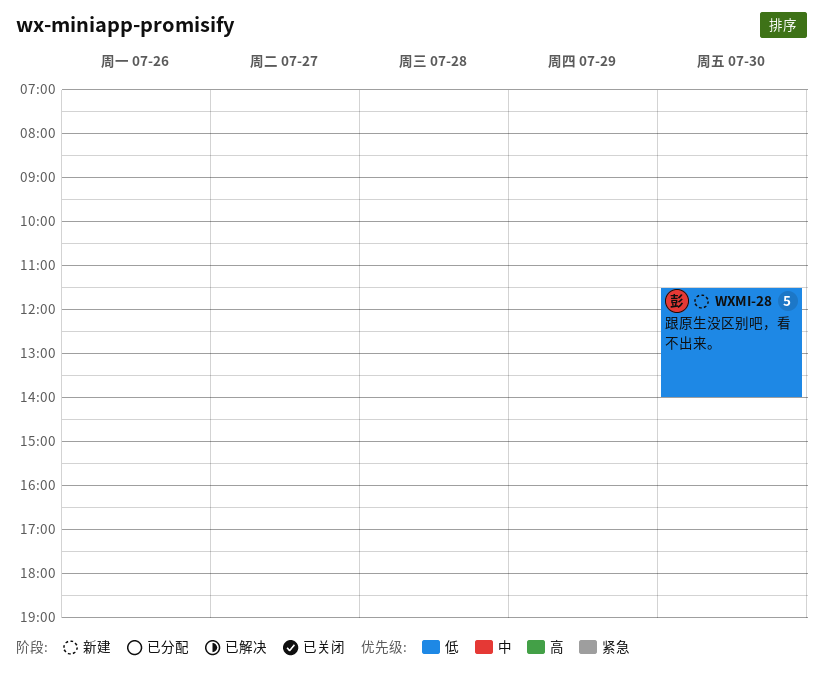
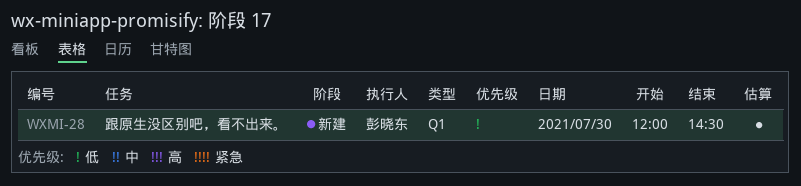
WXMI-28, estimate: 5 -> 1
WXMI-28, begins: 11:30 -> 12:00
WXMI-28, ends: 14:00 -> 14:30

